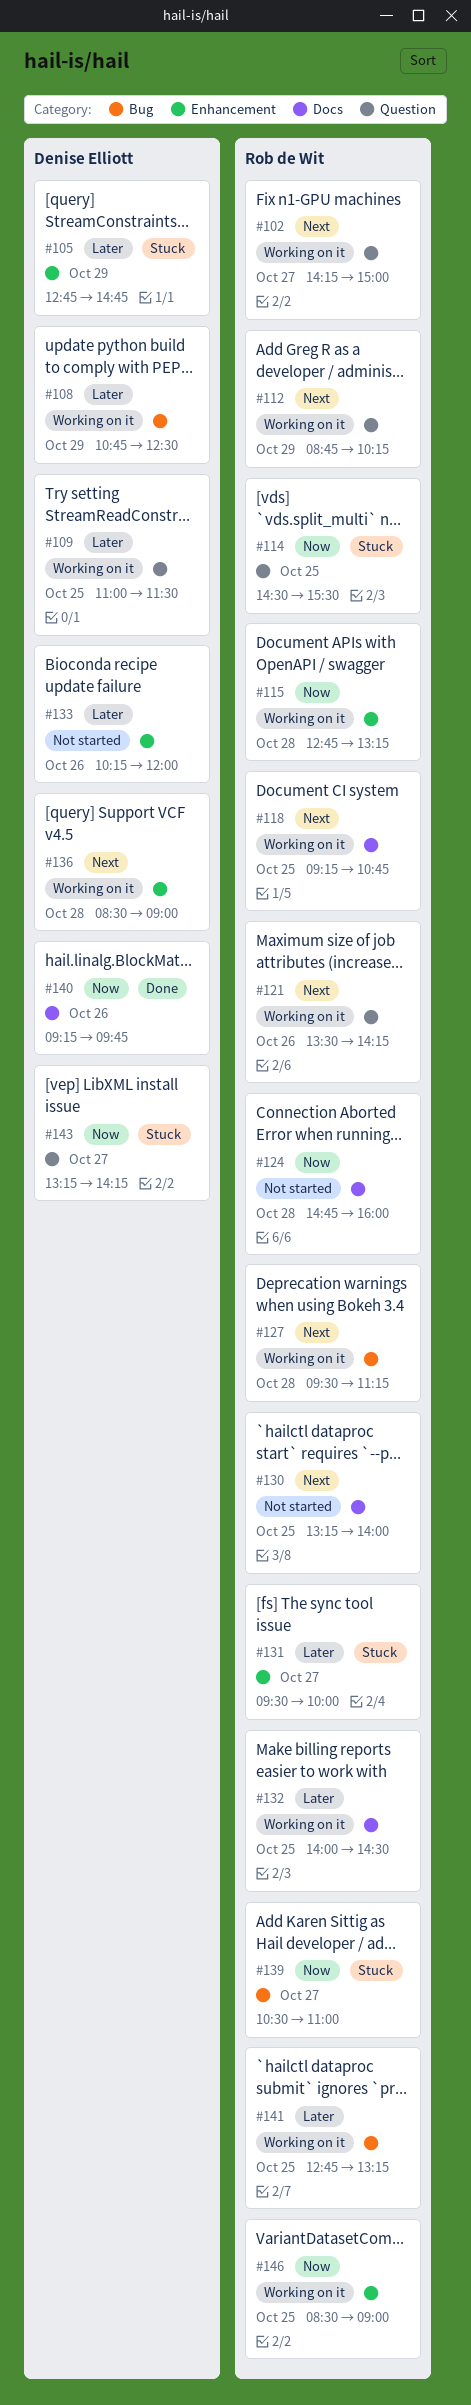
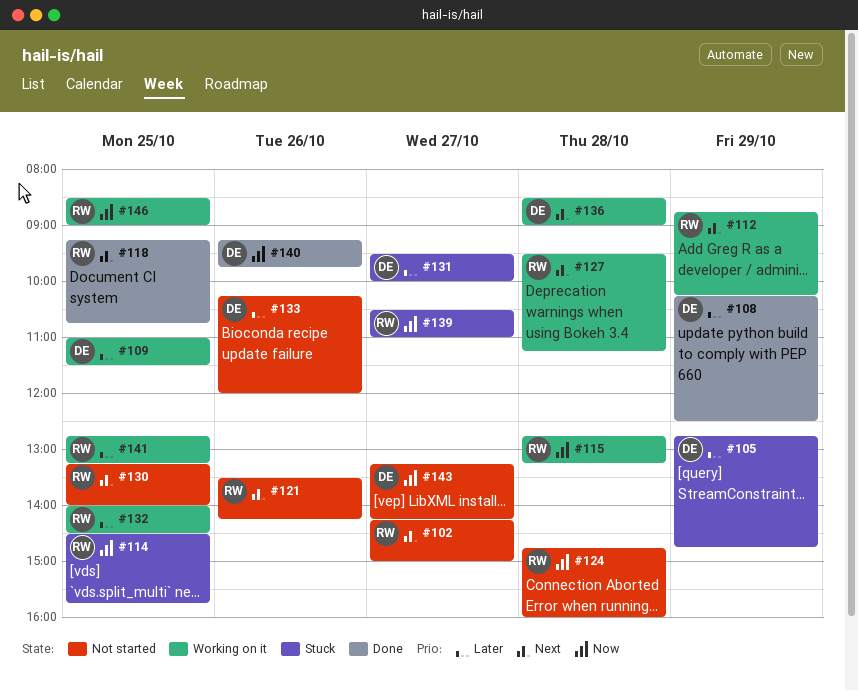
#102, status: Working on it -> Not started
#108, status: Working on it -> Done
#108, begins: 10:45 -> 10:15
#114, ends: 15:30 -> 15:45
#118, status: Working on it -> Done
#121, status: Working on it -> Not started
#131, owner: Rob de Wit -> Denise Elliott
#143, status: Stuck -> Not started

